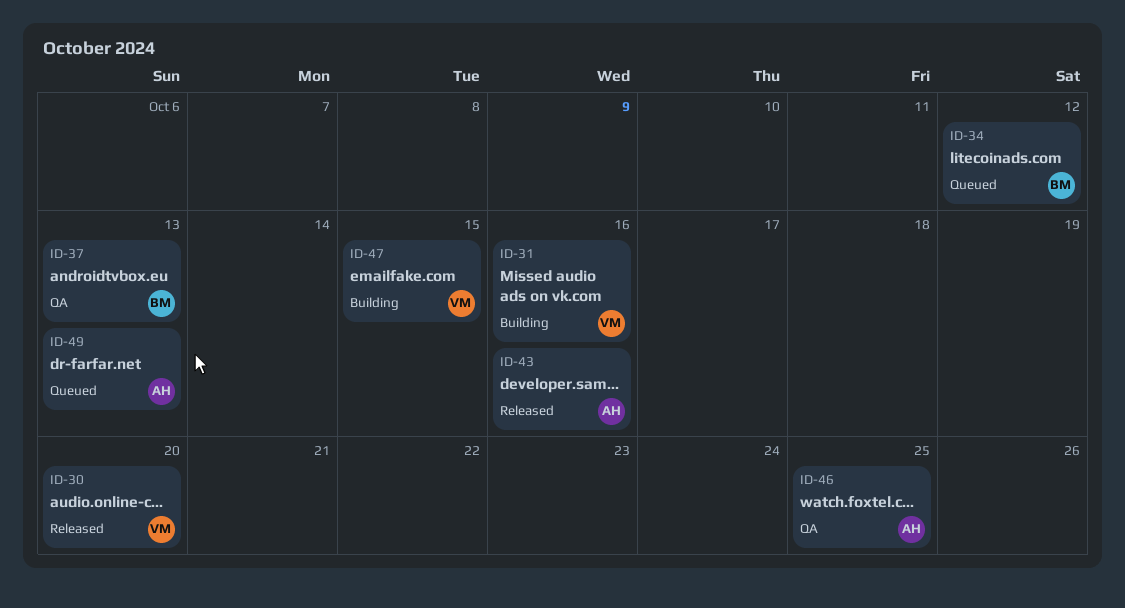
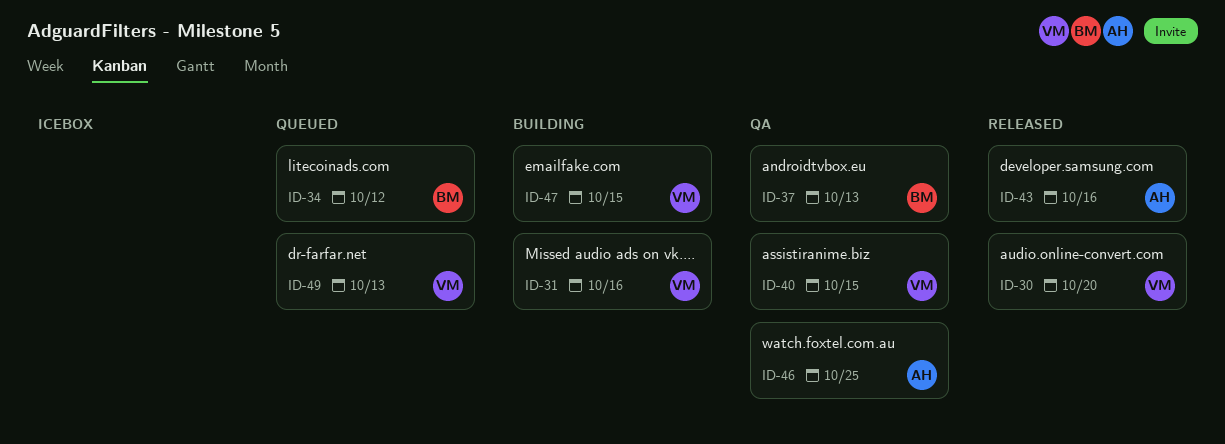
ID-40: none -> present
ID-49, owner: AH -> VM

